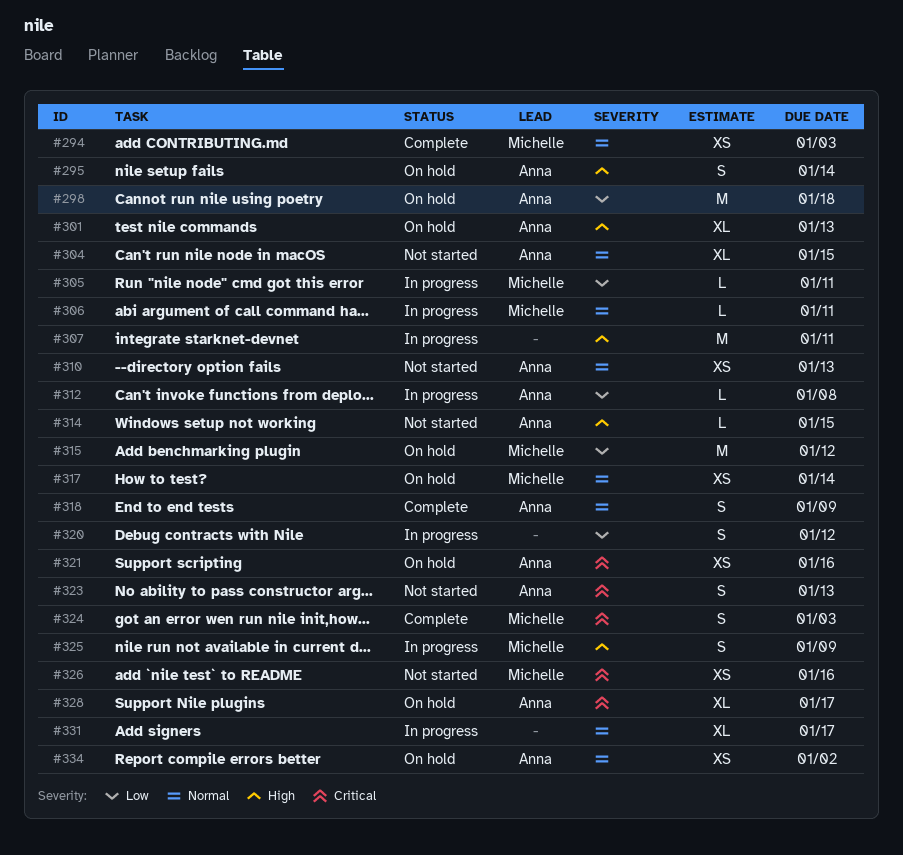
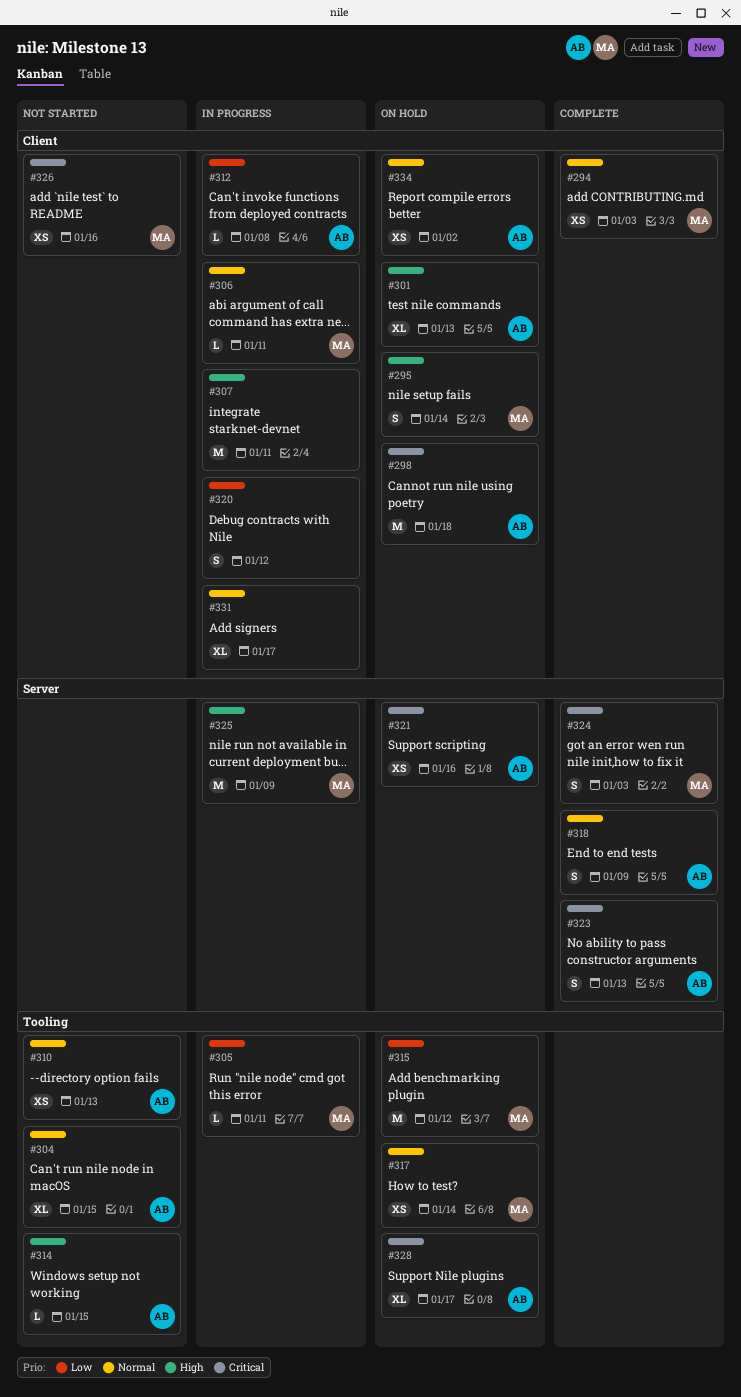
#295, owner: Anna -> Michelle
#298, priority: Low -> Critical
#323, status: Not started -> Complete
#325, estimate: S -> M

